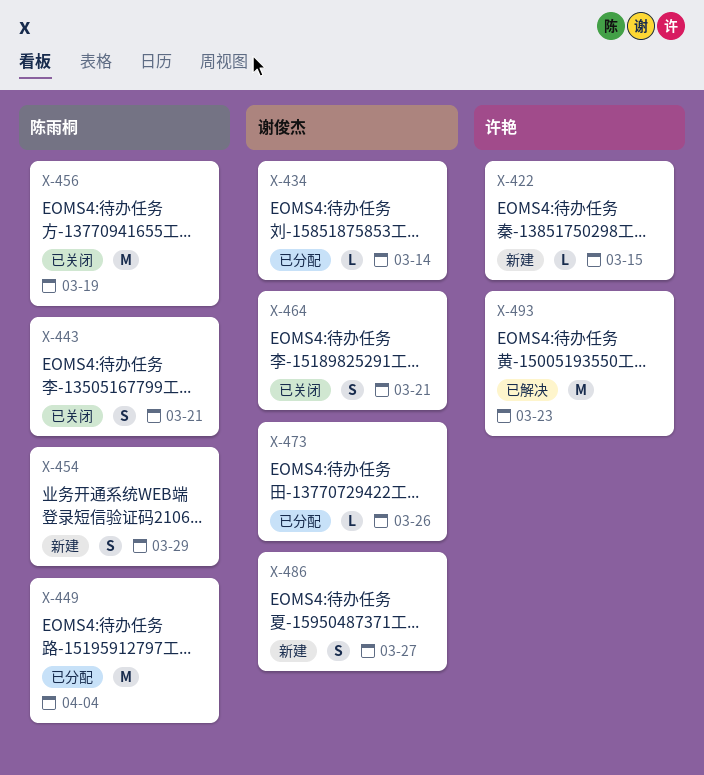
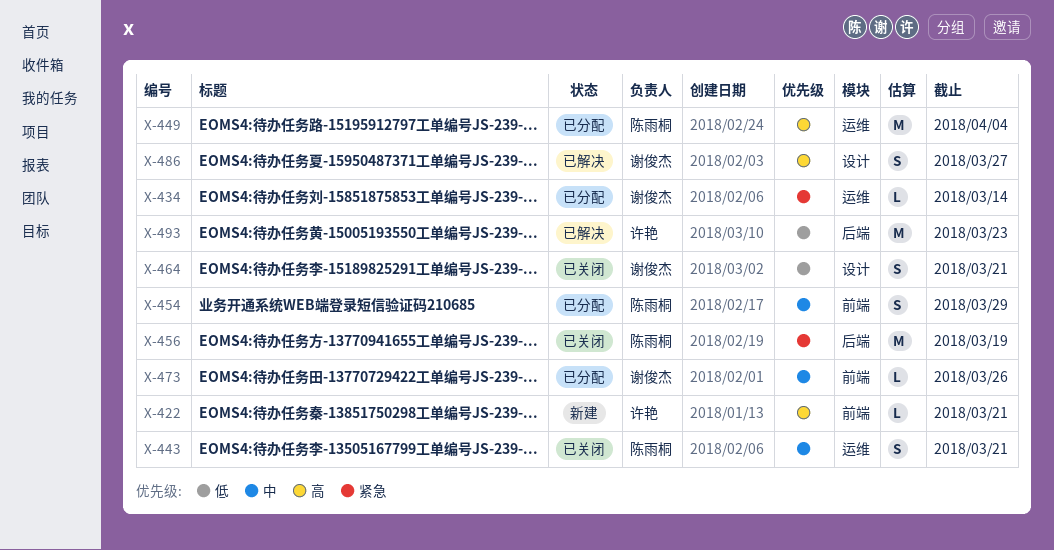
X-422, due: Mar 15 -> Mar 21
X-454, status: 新建 -> 已分配
X-486, status: 新建 -> 已解决

